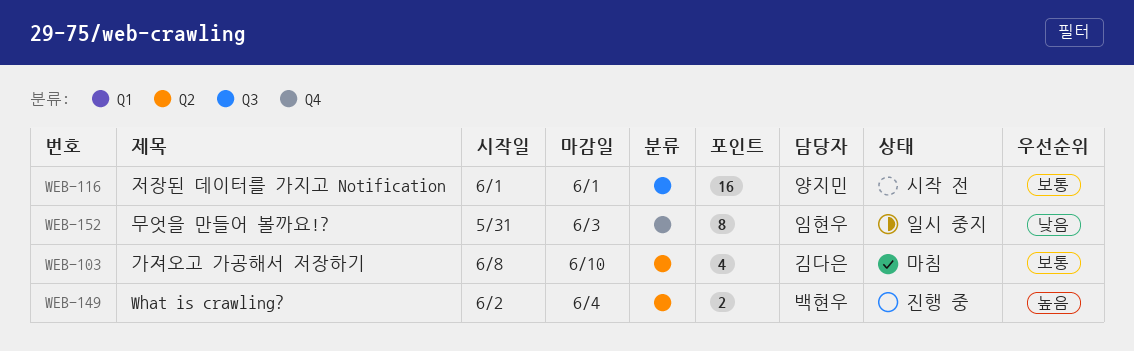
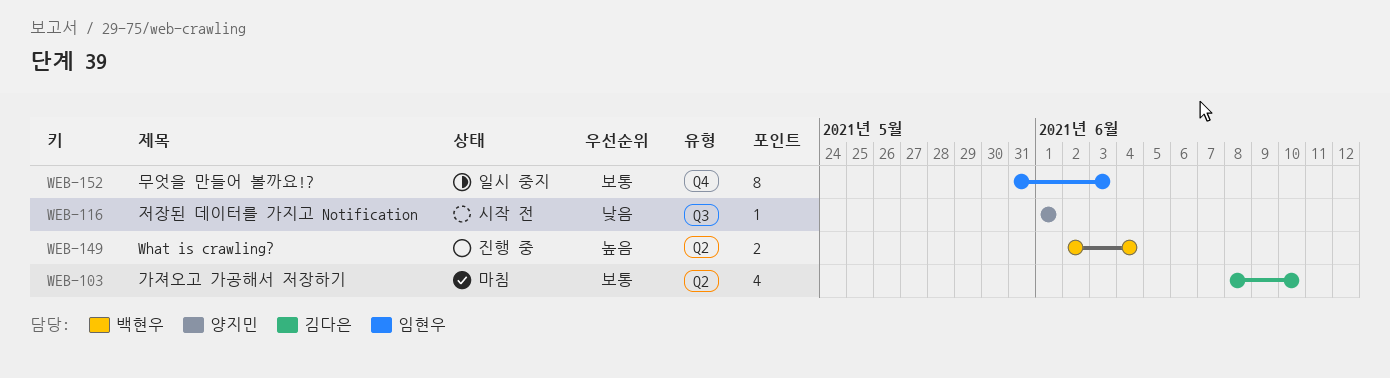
WEB-116, priority: 보통 -> 낮음
WEB-116, estimate: 16 -> 1
WEB-152, priority: 낮음 -> 보통

